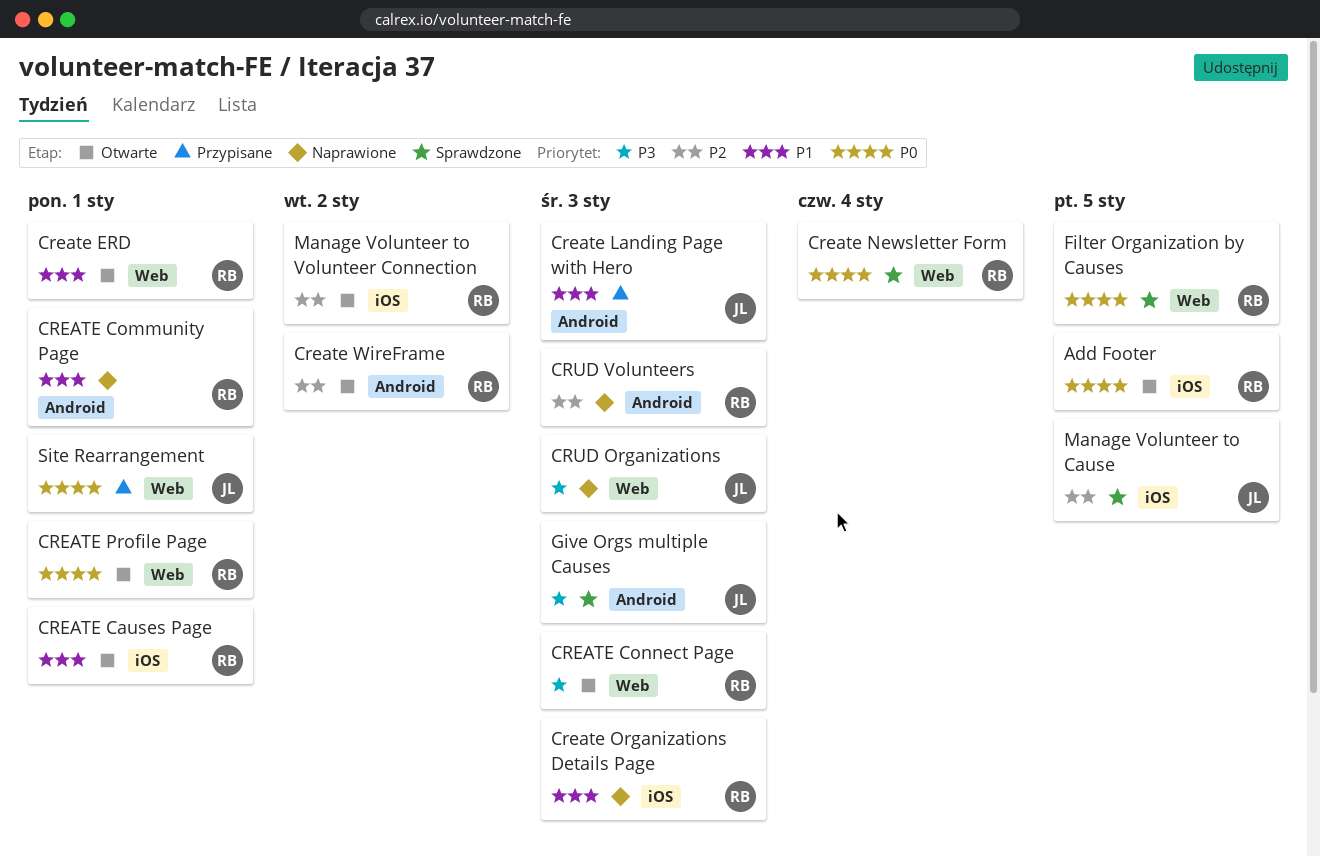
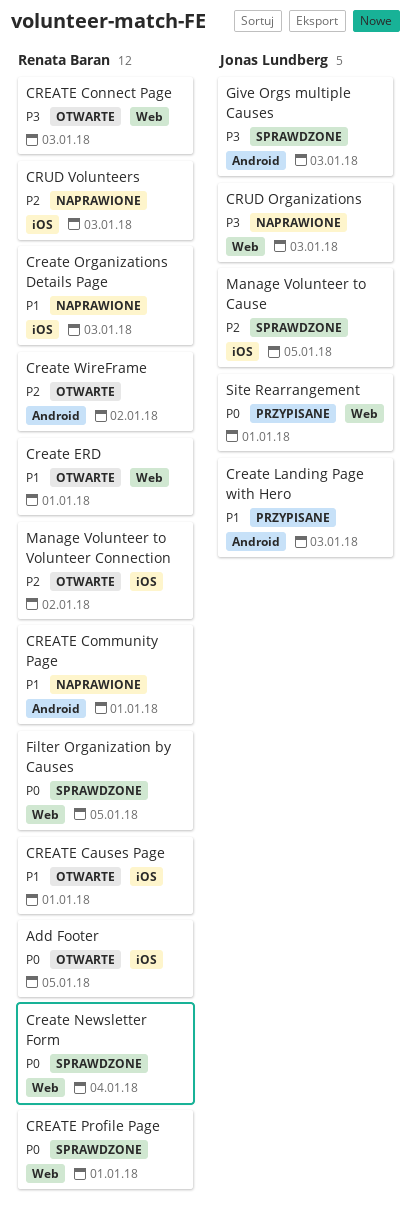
CREATE Profile Page, status: Otwarte -> Sprawdzone
CRUD Volunteers, label: Android -> iOS

